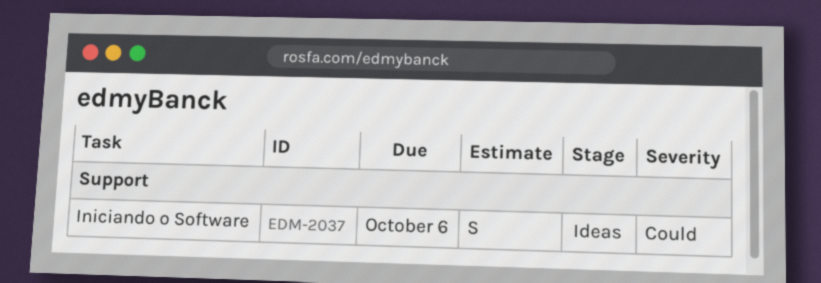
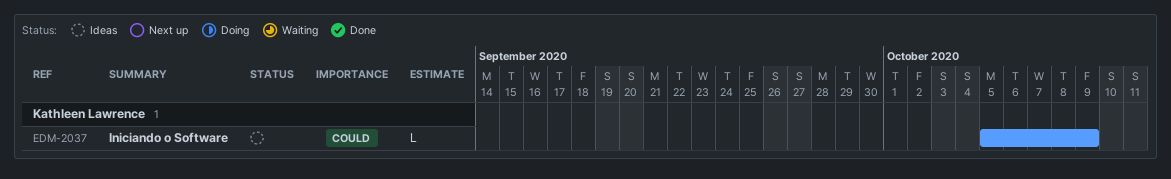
EDM-2037, estimate: S -> L
EDM-2037, due: Oct 6 -> Oct 9

